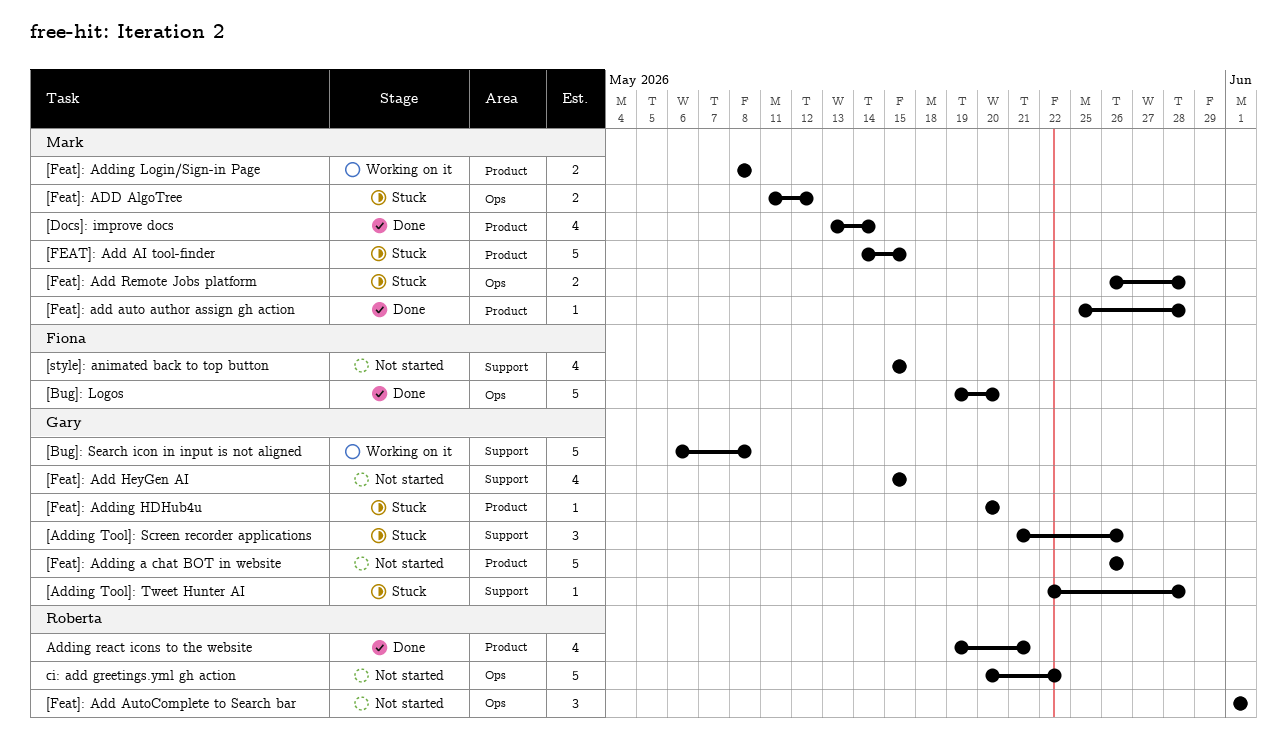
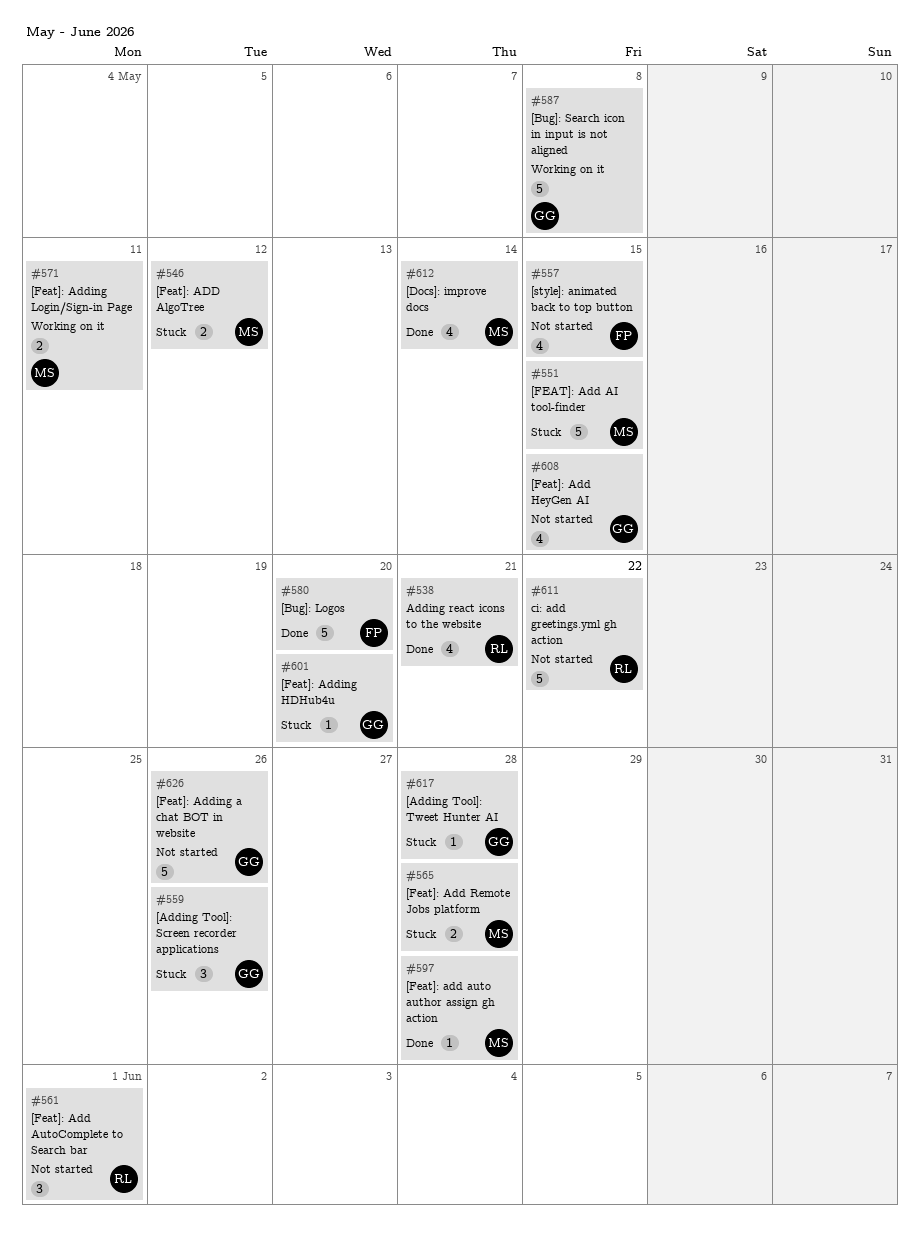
[Feat]: Adding Login/Sign-in Page, due: May 8 -> May 11

